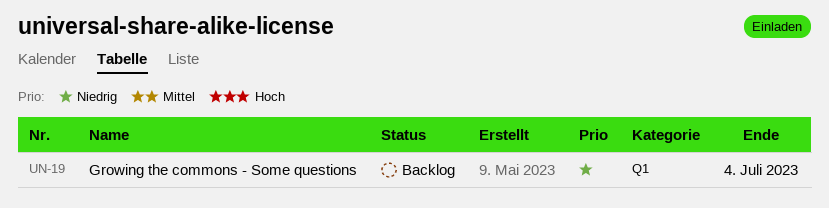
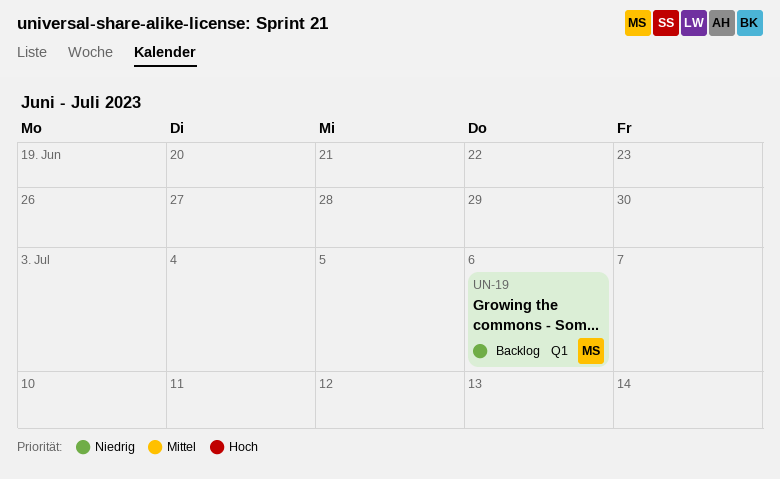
UN-19, due: Jul 4 -> Jul 6

